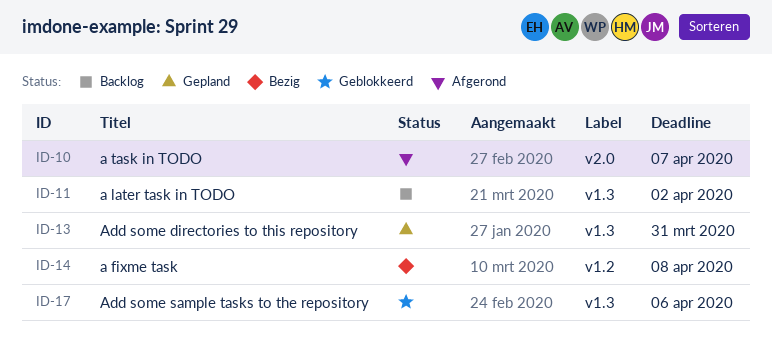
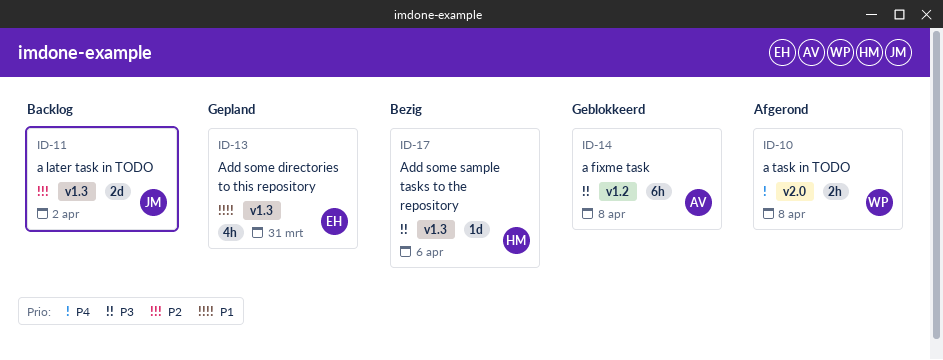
ID-10, due: Apr 7 -> Apr 8
ID-14, status: Bezig -> Geblokkeerd
ID-17, status: Geblokkeerd -> Bezig

